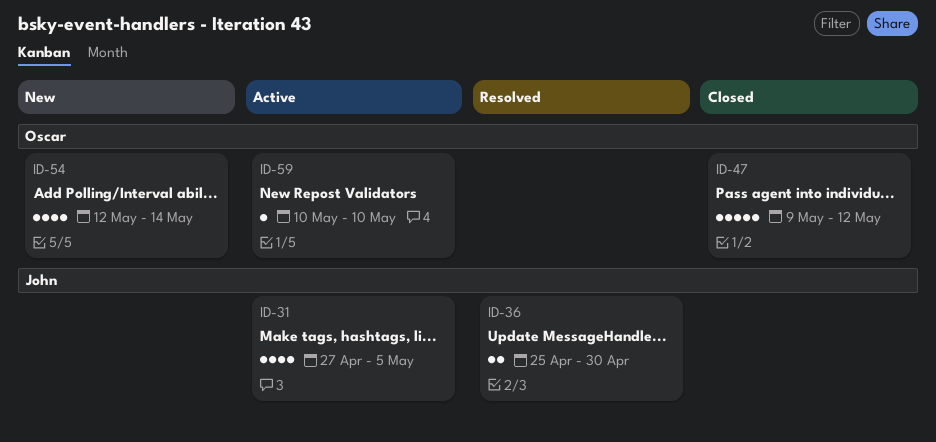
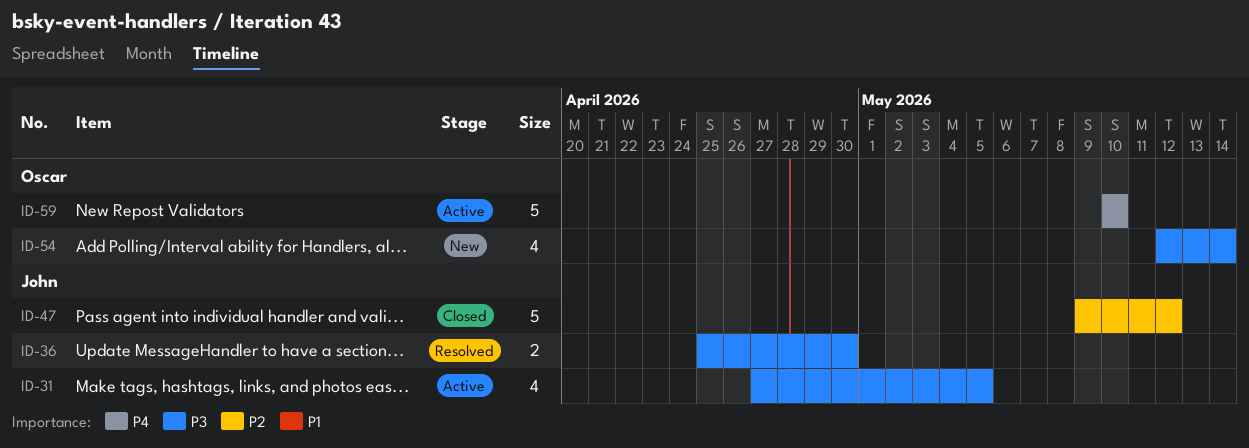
ID-47, owner: Oscar -> John
ID-59, estimate: 1 -> 5

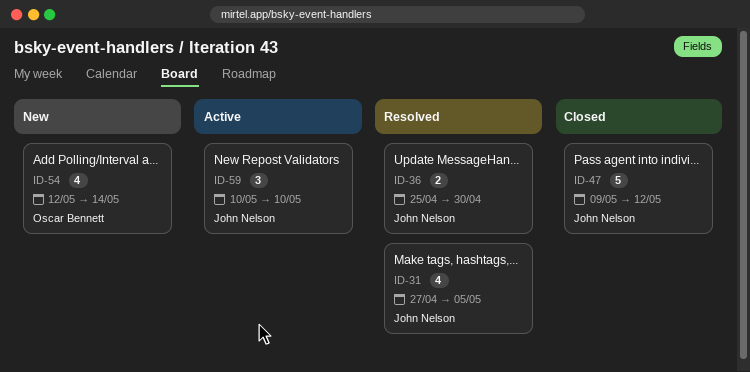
ID-31, status: Active -> Resolved
ID-59, owner: Oscar Bennett -> John Nelson
ID-59, estimate: 5 -> 3

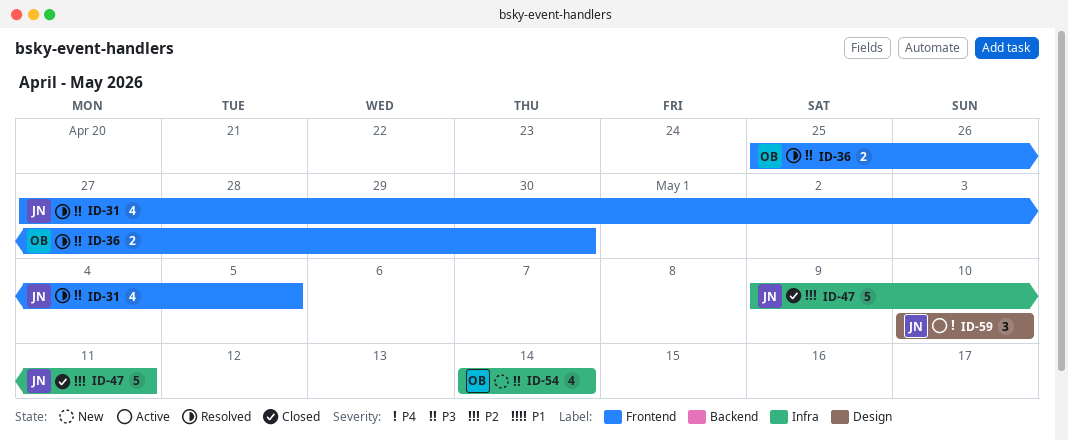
ID-36, owner: John Nelson -> Oscar Bennett
ID-47, due: May 12 -> May 11
ID-54, start: May 12 -> May 14

